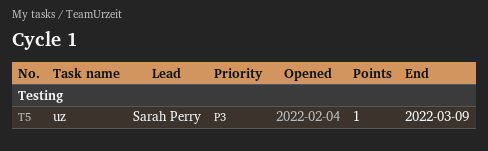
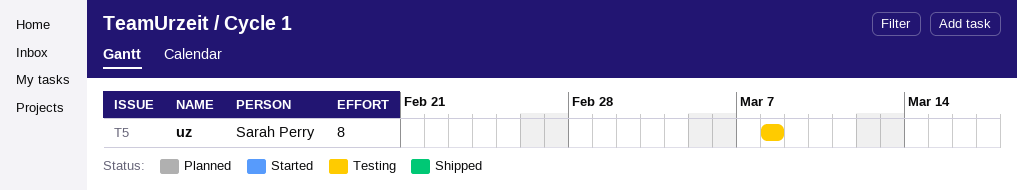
T5, estimate: 1 -> 8
T5, due: Mar 9 -> Mar 8

